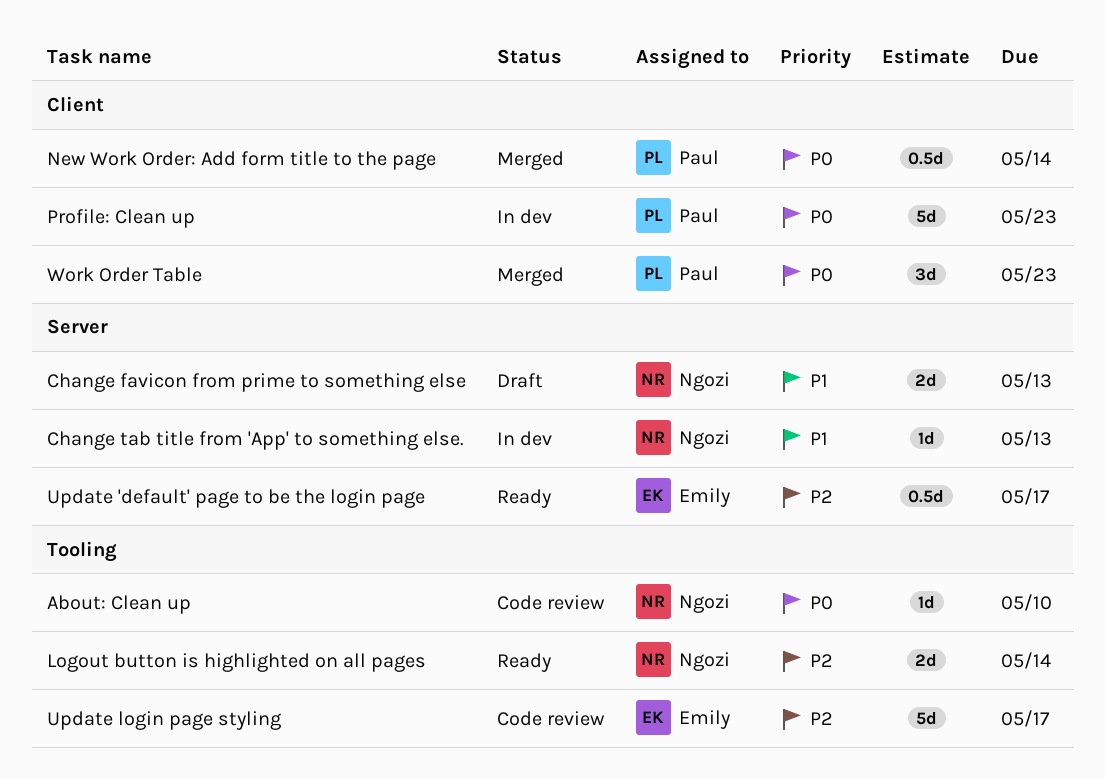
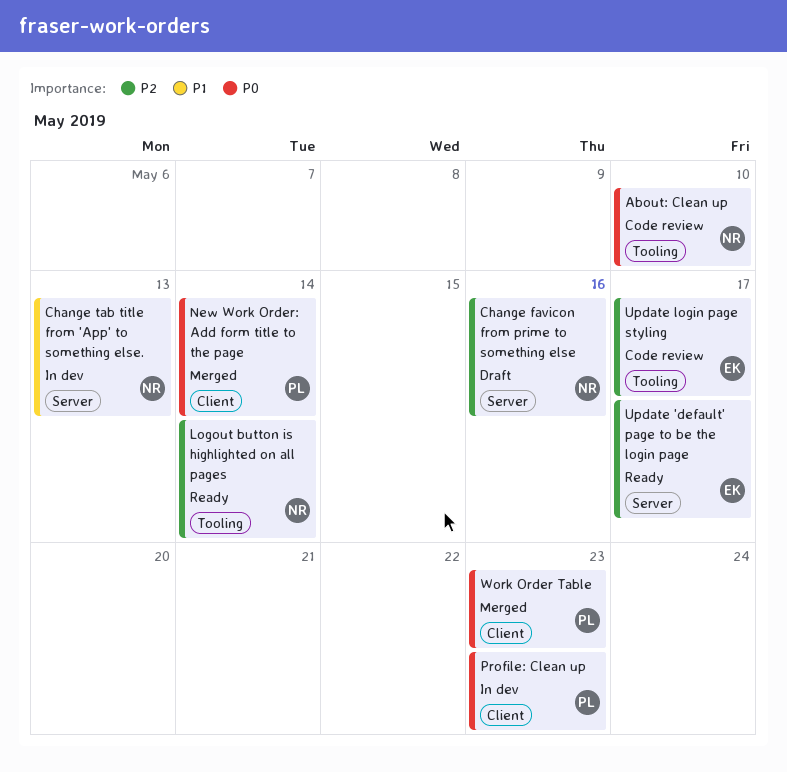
Change favicon from prime to something else, priority: P1 -> P2
Change favicon from prime to something else, due: May 13 -> May 16

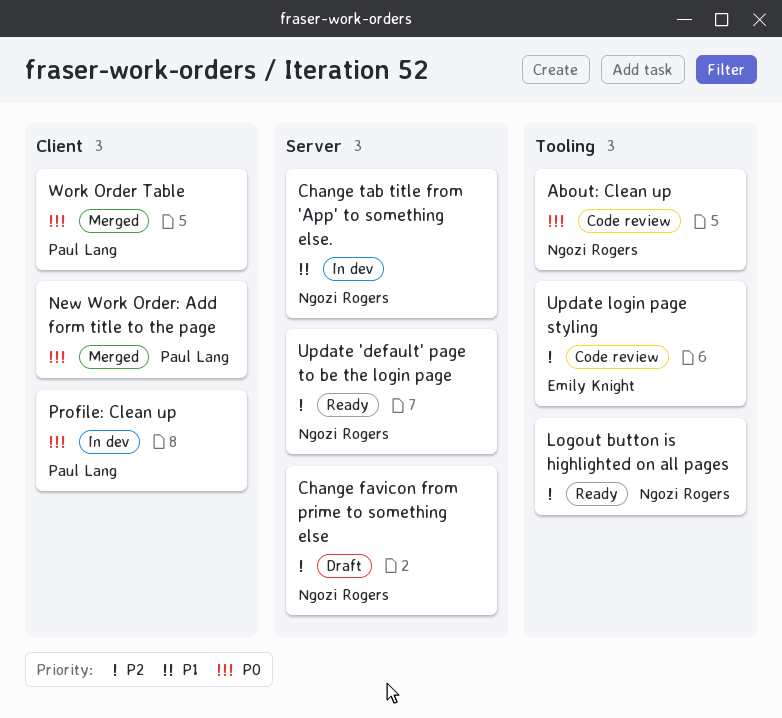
Update 'default' page to be the login page, owner: Emily Knight -> Ngozi Rogers

